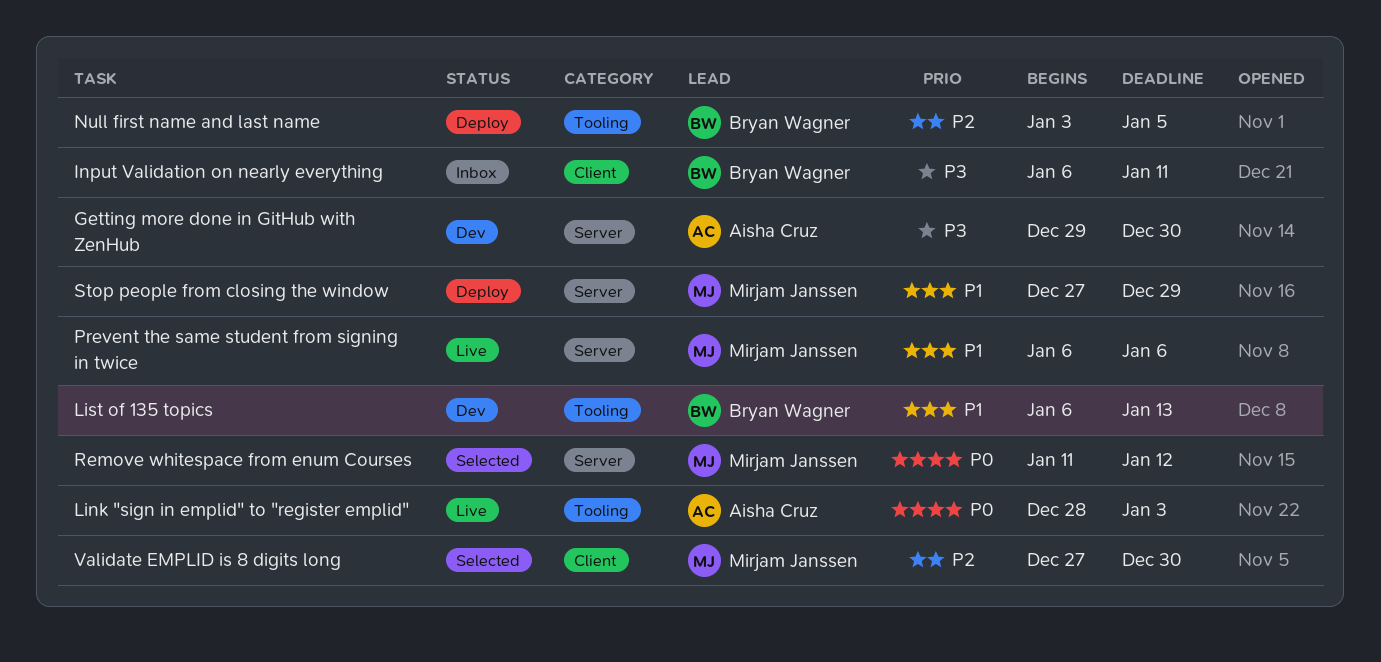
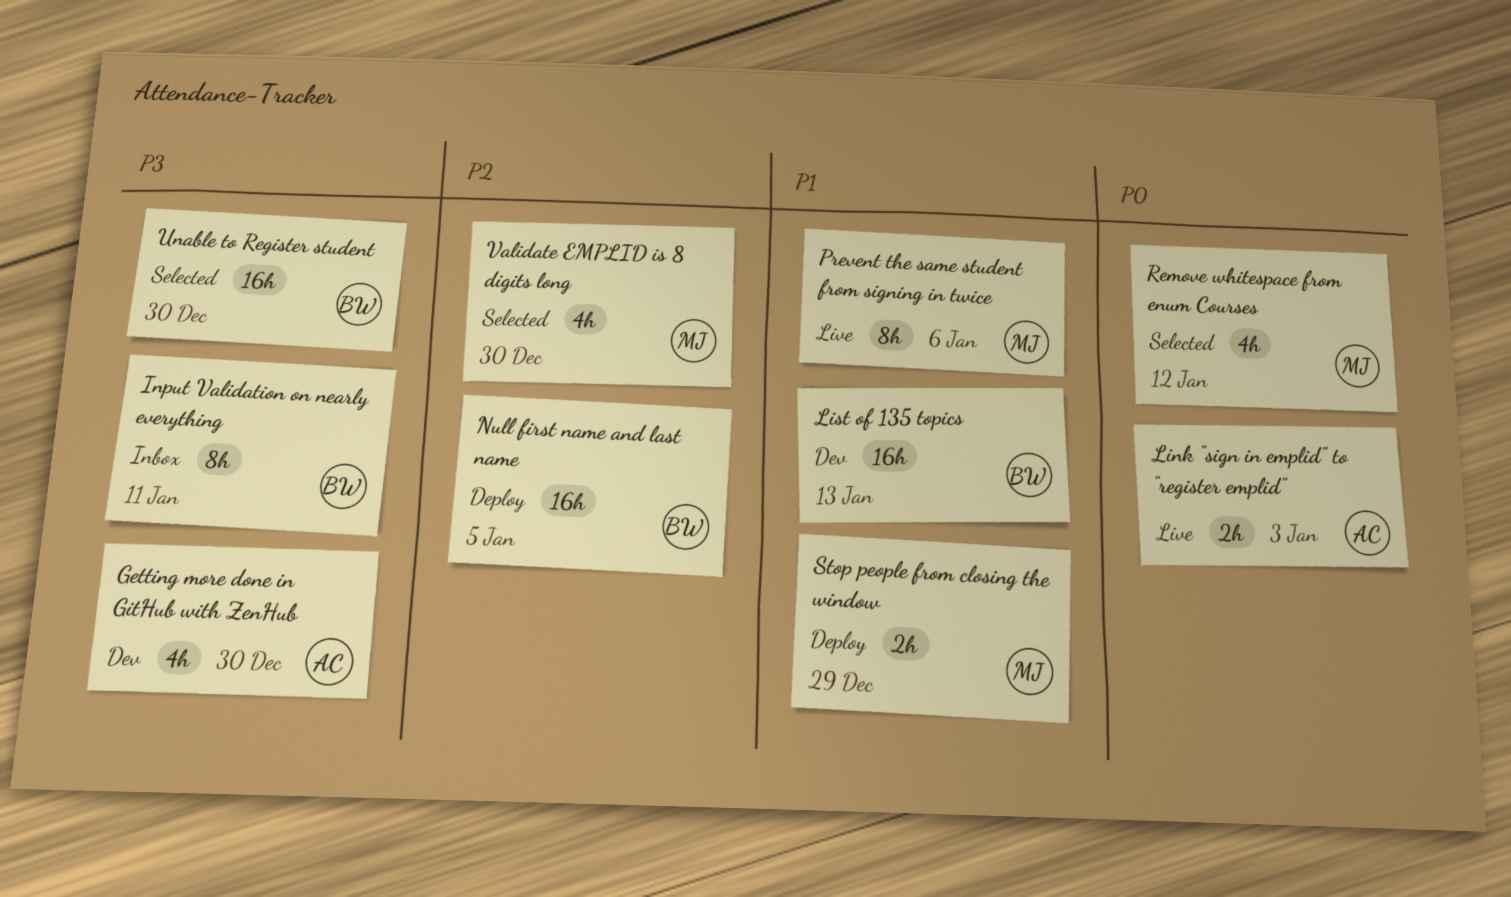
Unable to Register student: none -> present

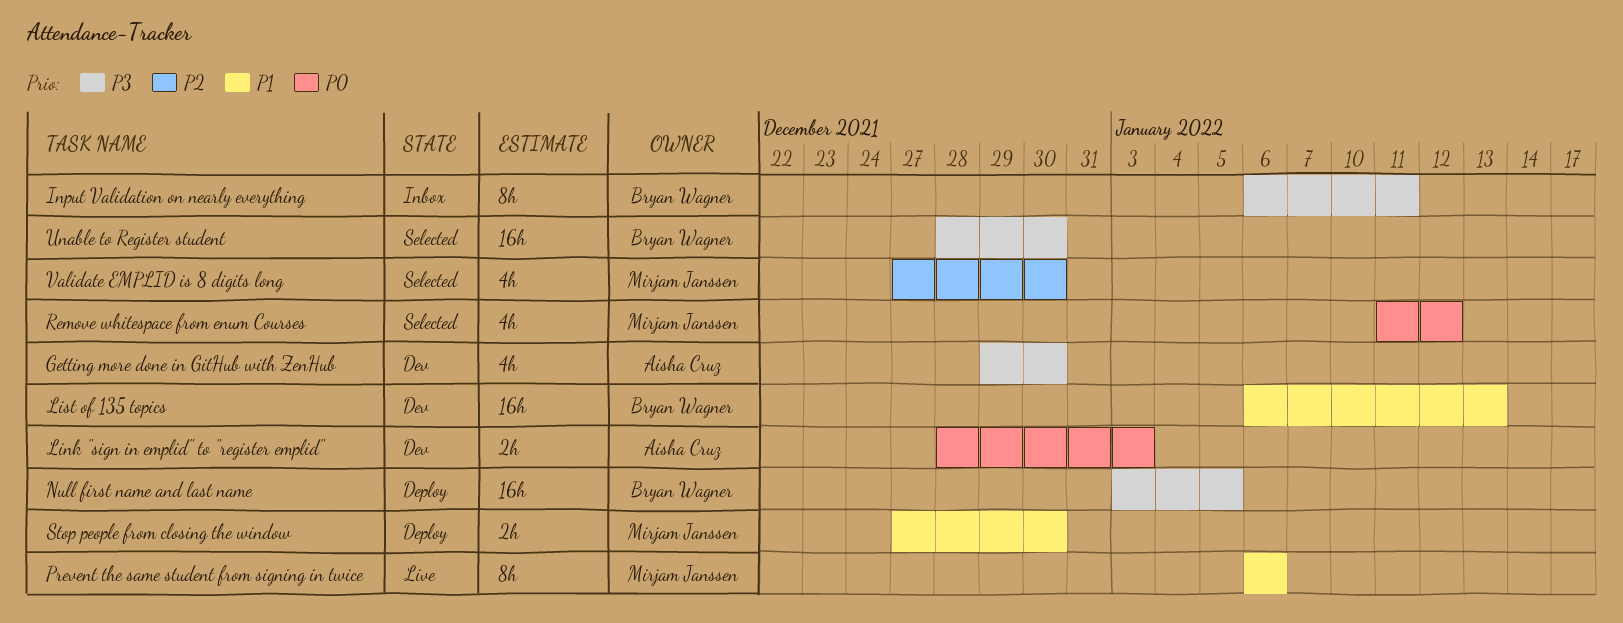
Link "sign in emplid" to "register emplid", status: Live -> Dev
Null first name and last name, priority: P2 -> P3
Stop people from closing the window, due: Dec 29 -> Dec 30

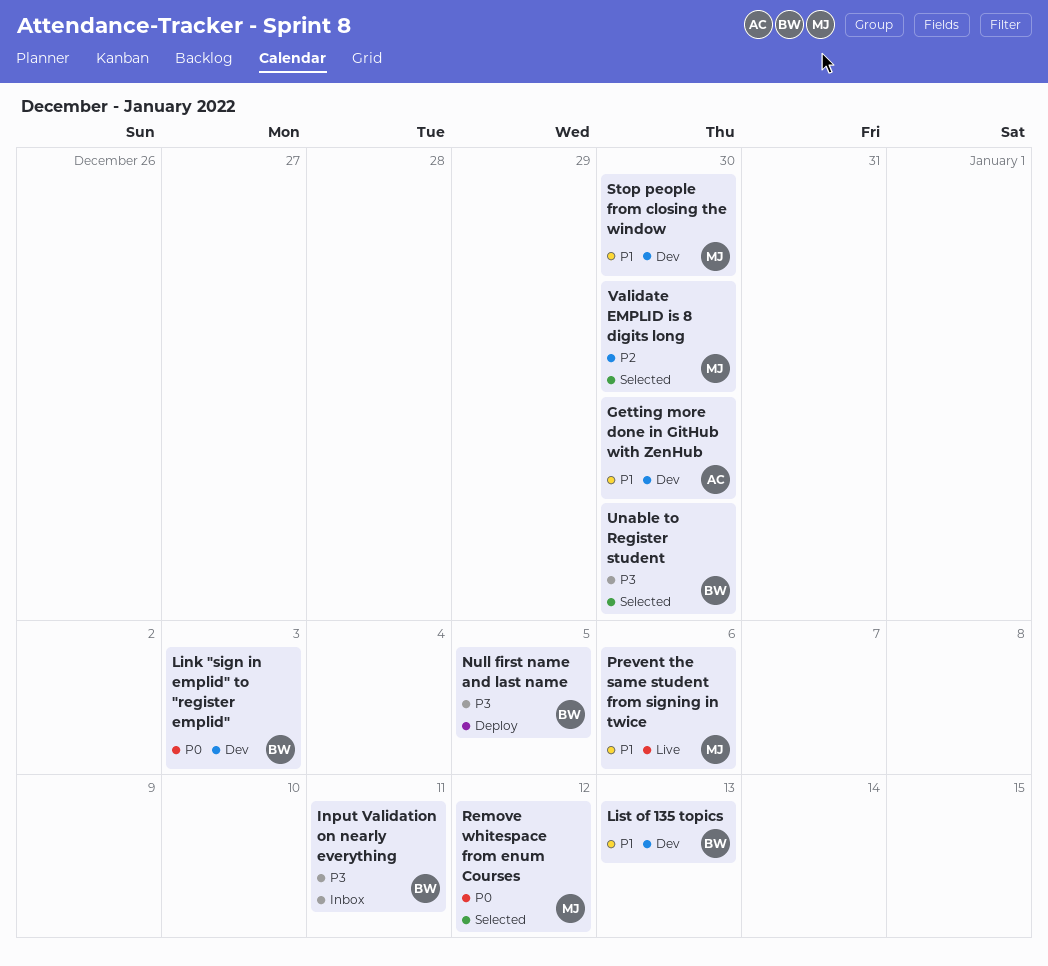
Getting more done in GitHub with ZenHub, priority: P3 -> P1
Link "sign in emplid" to "register emplid", owner: Aisha Cruz -> Bryan Wagner
Stop people from closing the window, status: Deploy -> Dev

